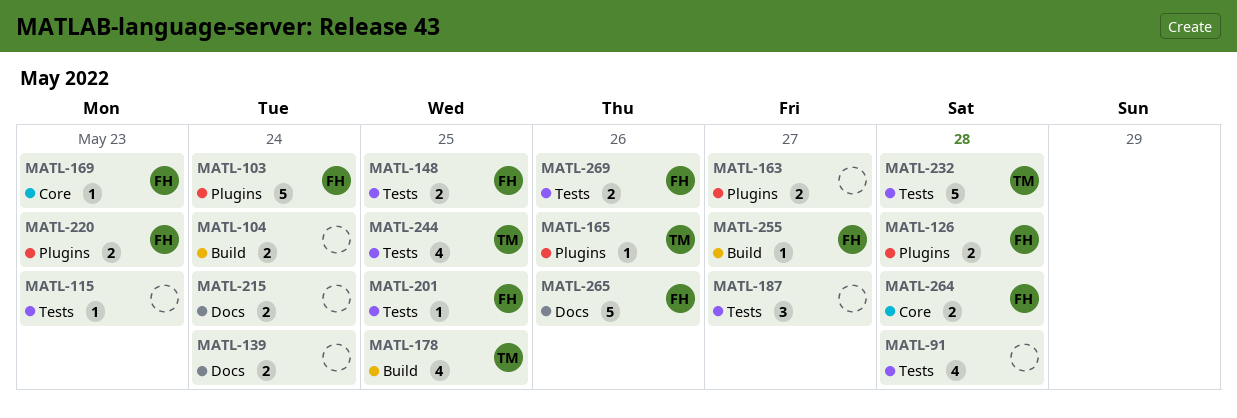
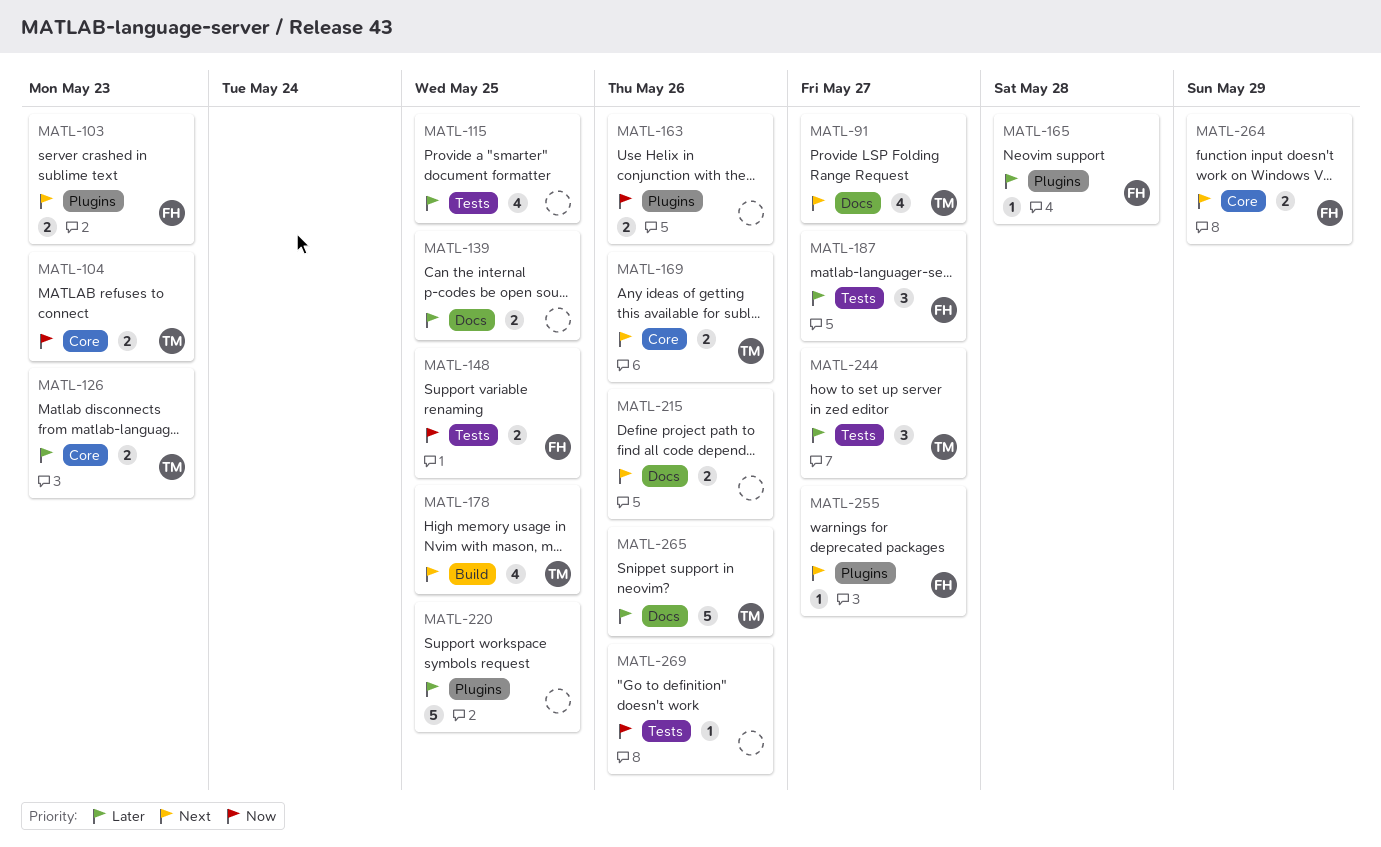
MATL-91, owner: none -> TM
MATL-91, label: Tests -> Docs
MATL-91, due: May 28 -> May 27
MATL-103, estimate: 5 -> 2
MATL-103, due: May 24 -> May 23
MATL-104, owner: none -> TM
MATL-104, label: Build -> Core
MATL-104, due: May 24 -> May 23
MATL-115, estimate: 1 -> 4
MATL-115, due: May 23 -> May 25
MATL-126, owner: FH -> TM
MATL-126, label: Plugins -> Core
MATL-126, due: May 28 -> May 23
MATL-139, due: May 24 -> May 25
MATL-163, due: May 27 -> May 26
MATL-165, owner: TM -> FH
MATL-165, due: May 26 -> May 28
MATL-169, owner: FH -> TM
MATL-169, estimate: 1 -> 2
MATL-169, due: May 23 -> May 26
MATL-187, owner: none -> FH
MATL-201: present -> none
MATL-215, due: May 24 -> May 26
MATL-220, owner: FH -> none
MATL-220, estimate: 2 -> 5
MATL-220, due: May 23 -> May 25
MATL-232: present -> none
MATL-244, estimate: 4 -> 3
MATL-244, due: May 25 -> May 27
MATL-255, label: Build -> Plugins
MATL-264, due: May 28 -> May 29
MATL-265, owner: FH -> TM
MATL-269, owner: FH -> none
MATL-269, estimate: 2 -> 1

